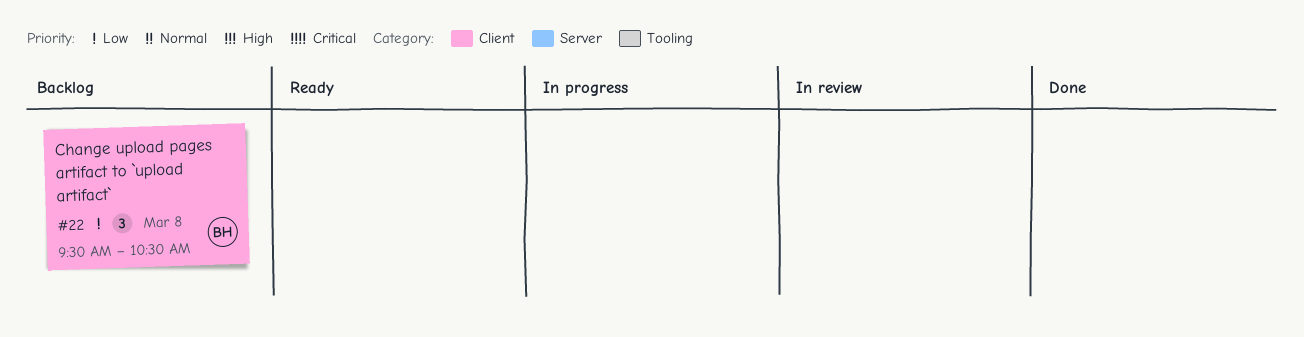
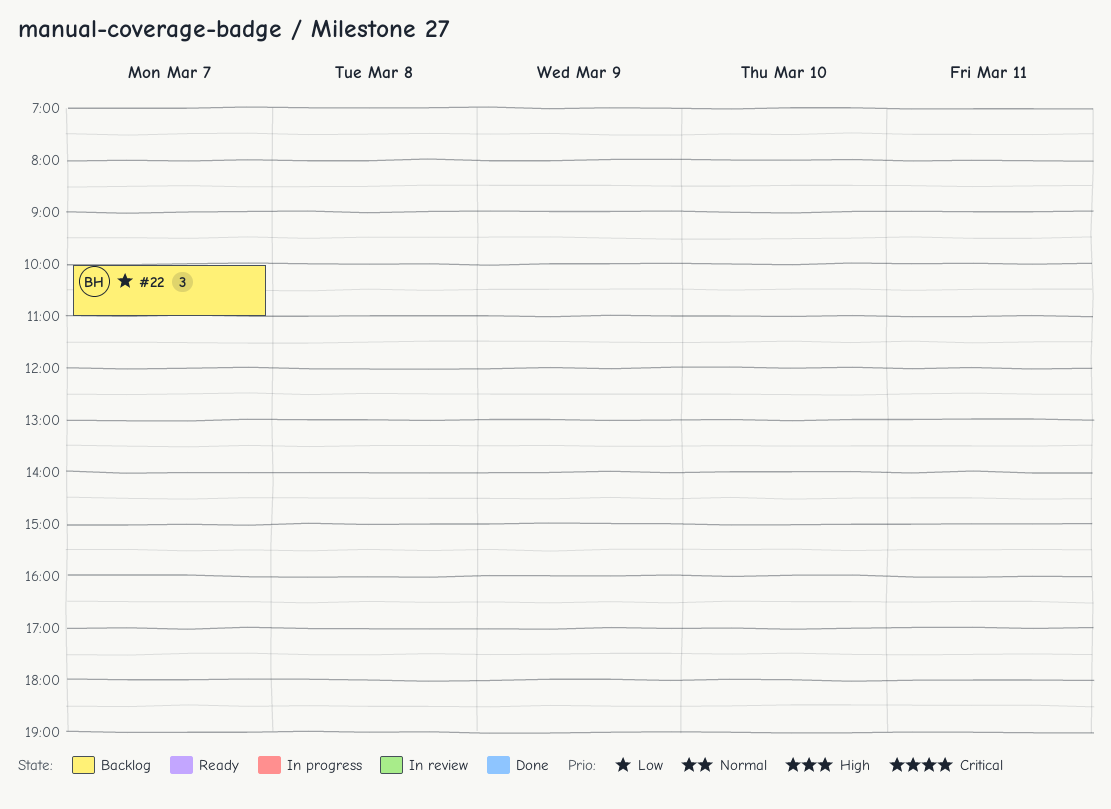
#22, day: Mar 8 -> Mar 7
#22, begins: 09:30 -> 10:00
#22, ends: 10:30 -> 11:00

